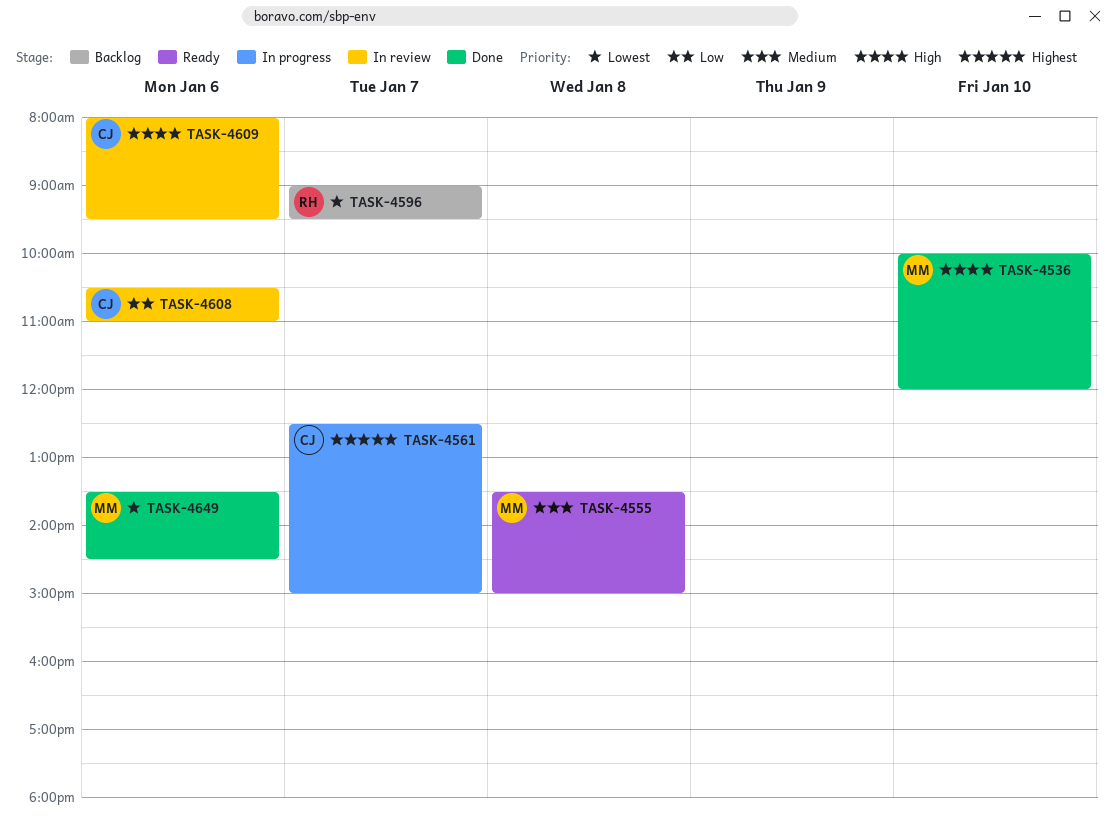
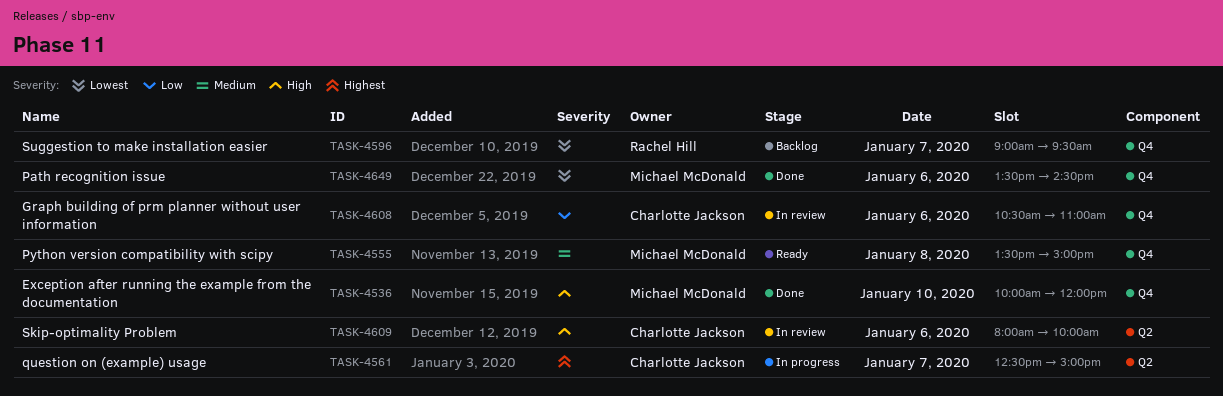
TASK-4609, ends: 09:30 -> 10:00

